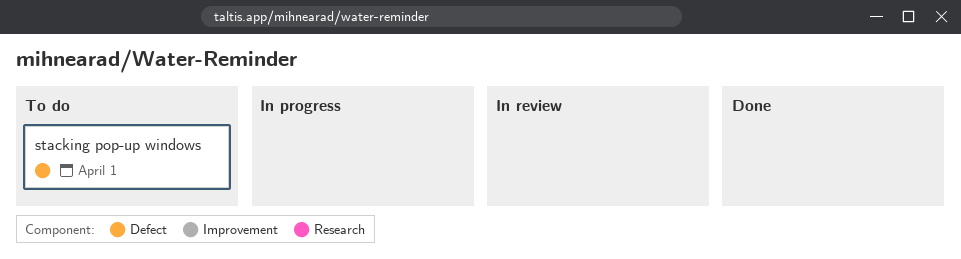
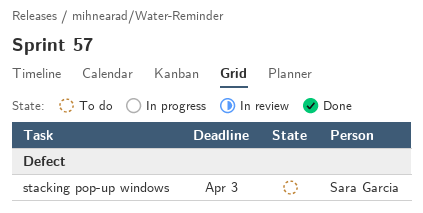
stacking pop-up windows, due: Apr 1 -> Apr 3

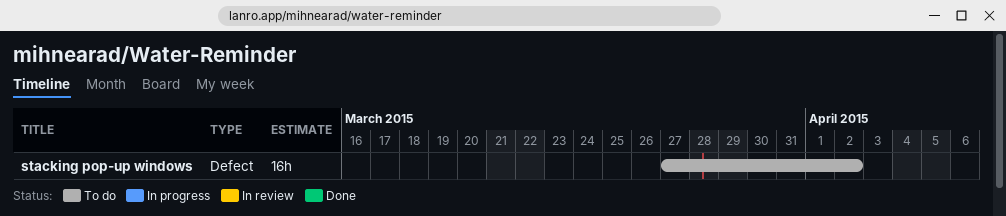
stacking pop-up windows, due: Apr 3 -> Apr 2

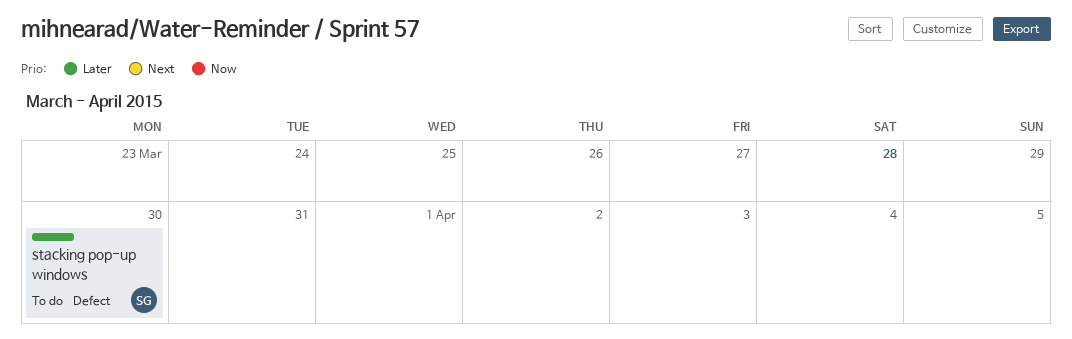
stacking pop-up windows, due: Apr 2 -> Mar 30

